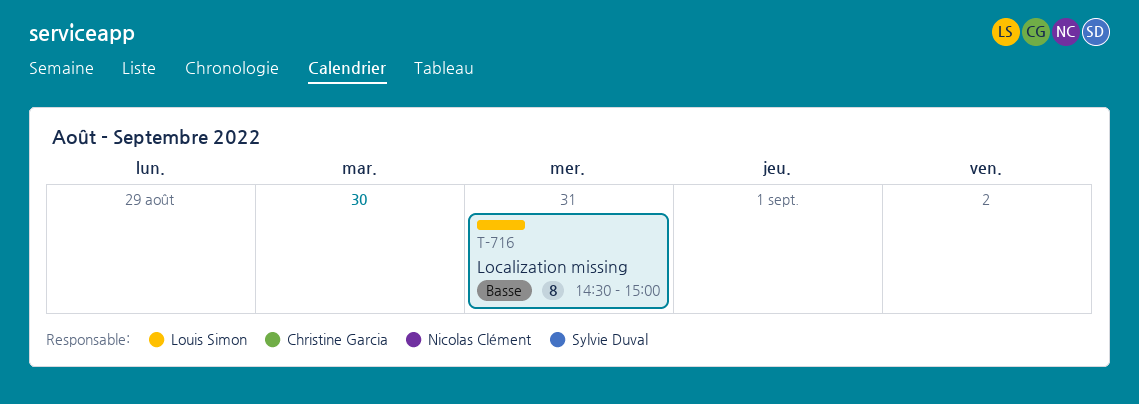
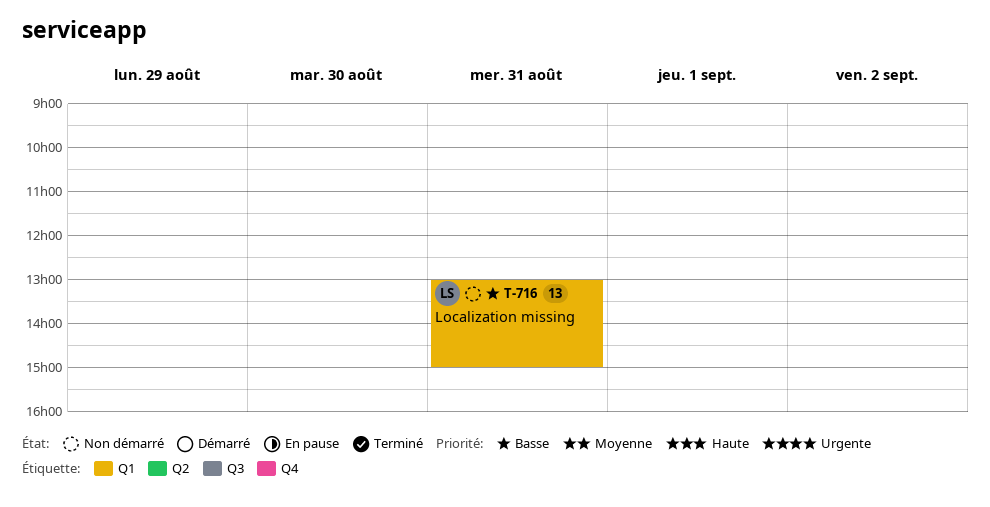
T-716, estimate: 8 -> 13
T-716, begins: 14:30 -> 13:00

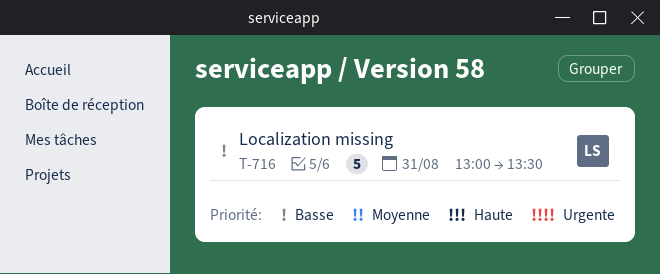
T-716, estimate: 13 -> 5
T-716, ends: 15:00 -> 13:30

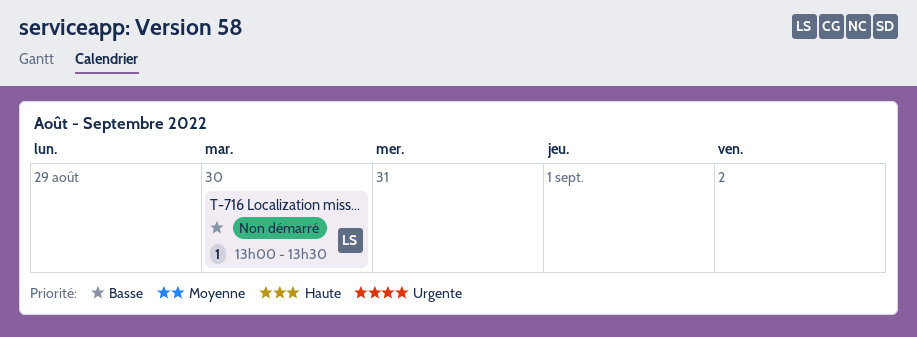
T-716, estimate: 5 -> 1
T-716, day: Aug 31 -> Aug 30

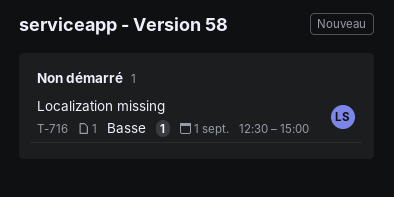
T-716, day: Aug 30 -> Sep 1
T-716, begins: 13:00 -> 12:30
T-716, ends: 13:30 -> 15:00

